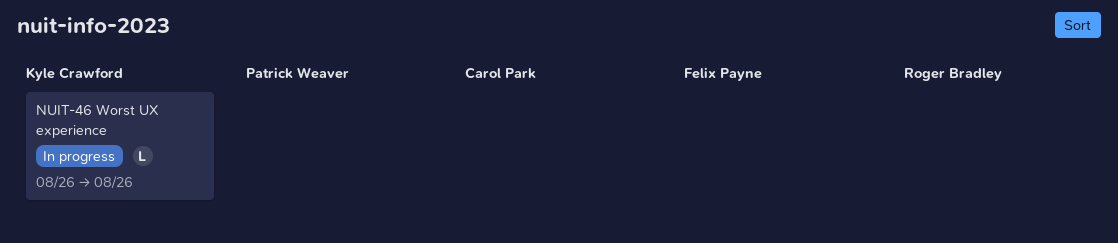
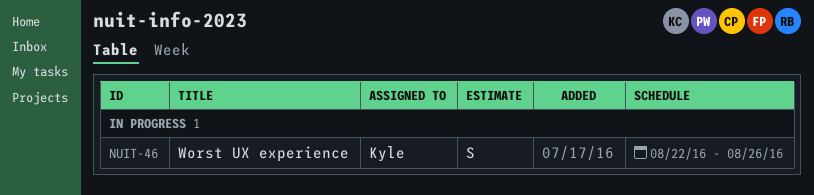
NUIT-46, estimate: L -> S
NUIT-46, start: Aug 26 -> Aug 22

